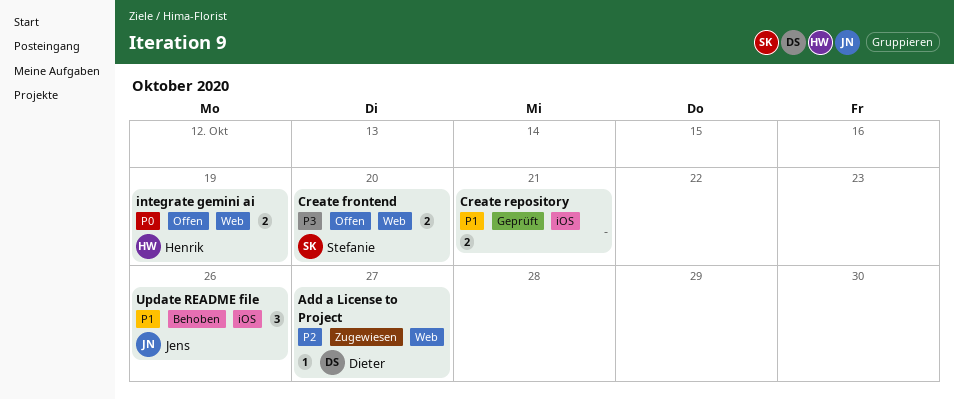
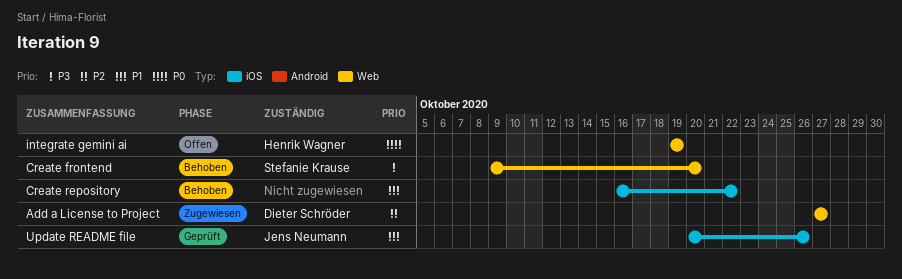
Create frontend, status: Offen -> Behoben
Create repository, status: Geprüft -> Behoben
Create repository, due: Oct 21 -> Oct 22
Update README file, status: Behoben -> Geprüft

